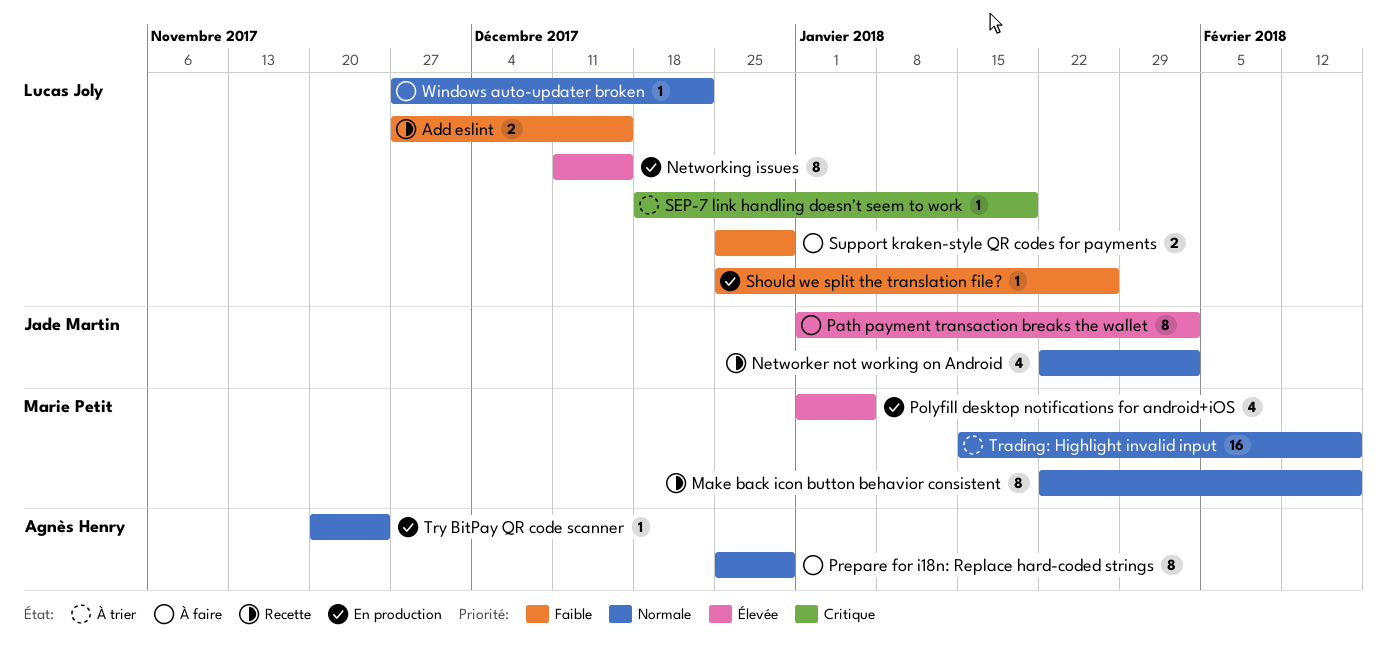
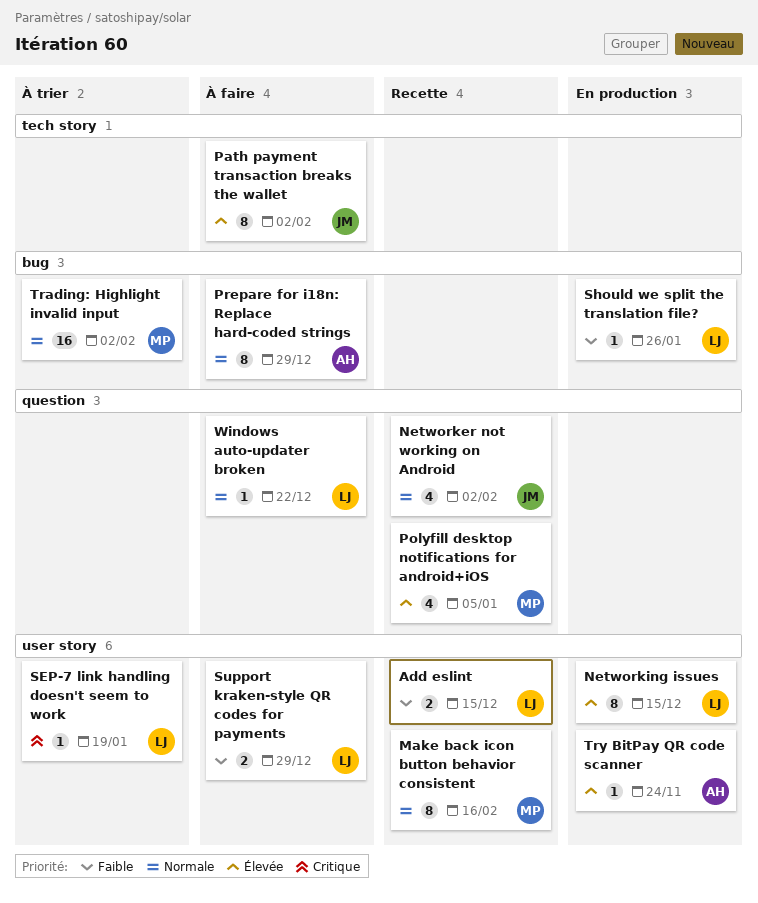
Polyfill desktop notifications for android+iOS, status: En production -> Recette
Trading: Highlight invalid input, due: Feb 16 -> Feb 2
Try BitPay QR code scanner, priority: Normale -> Élevée

